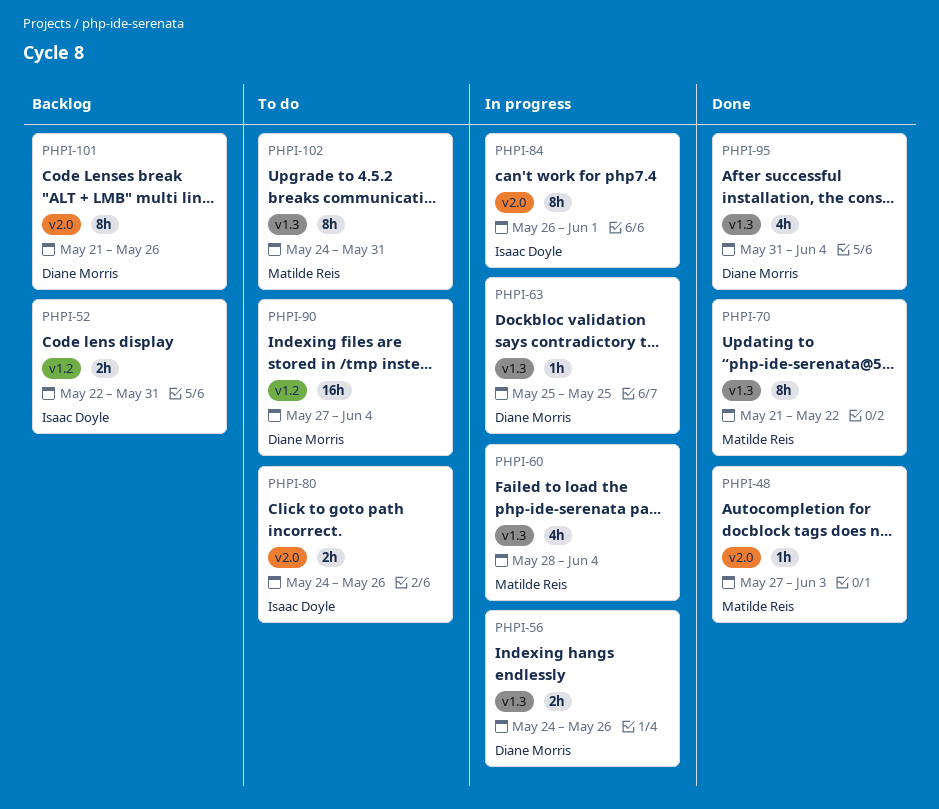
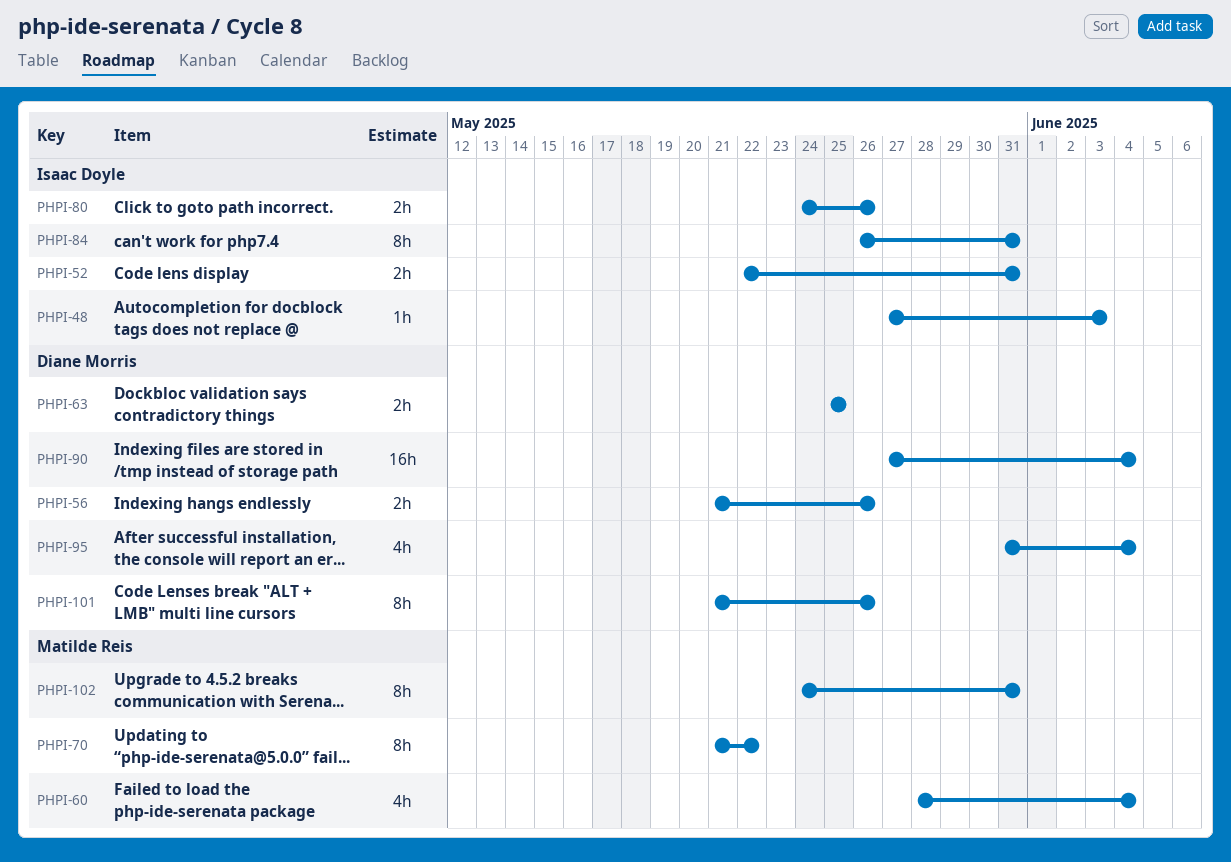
PHPI-48, owner: Matilde Reis -> Isaac Doyle
PHPI-56, start: May 24 -> May 21
PHPI-63, estimate: 1h -> 2h
PHPI-84, due: Jun 1 -> May 31

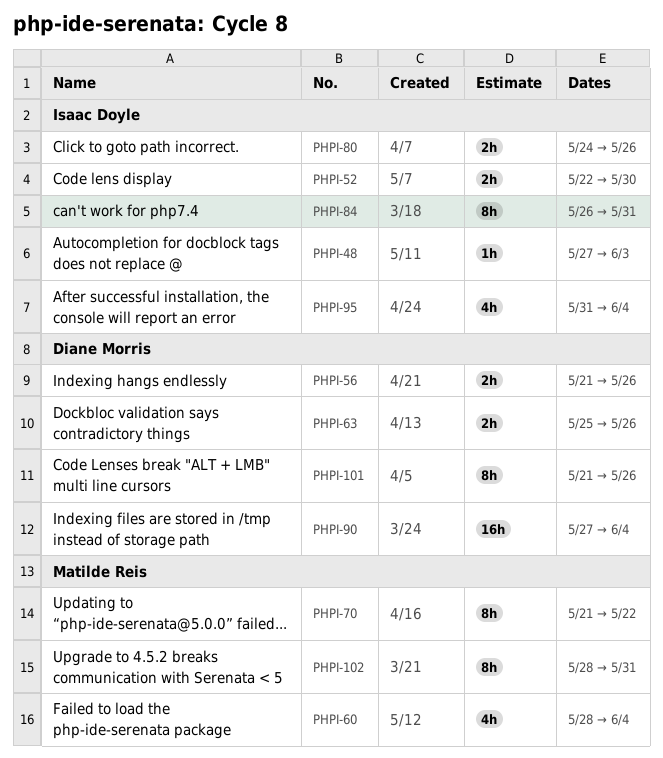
PHPI-52, due: May 31 -> May 30
PHPI-63, due: May 25 -> May 26
PHPI-95, owner: Diane Morris -> Isaac Doyle
PHPI-102, start: May 24 -> May 28

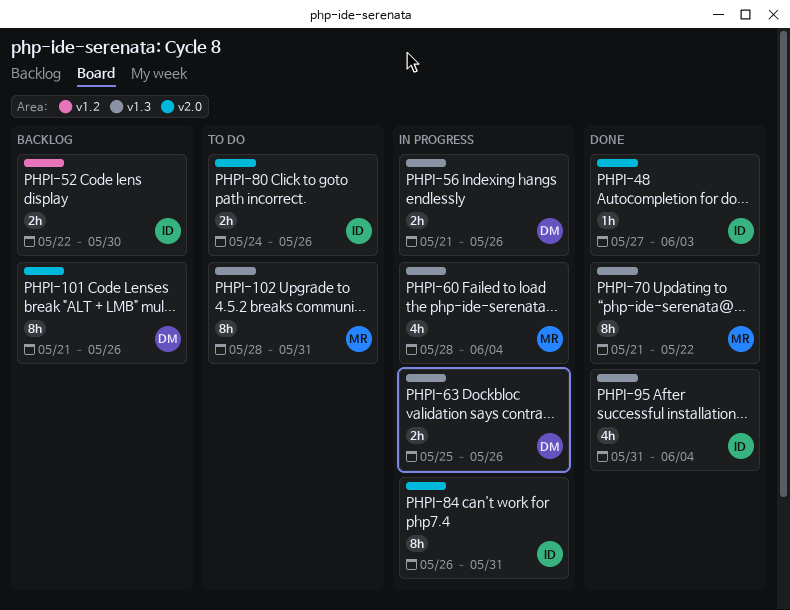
PHPI-90: present -> none

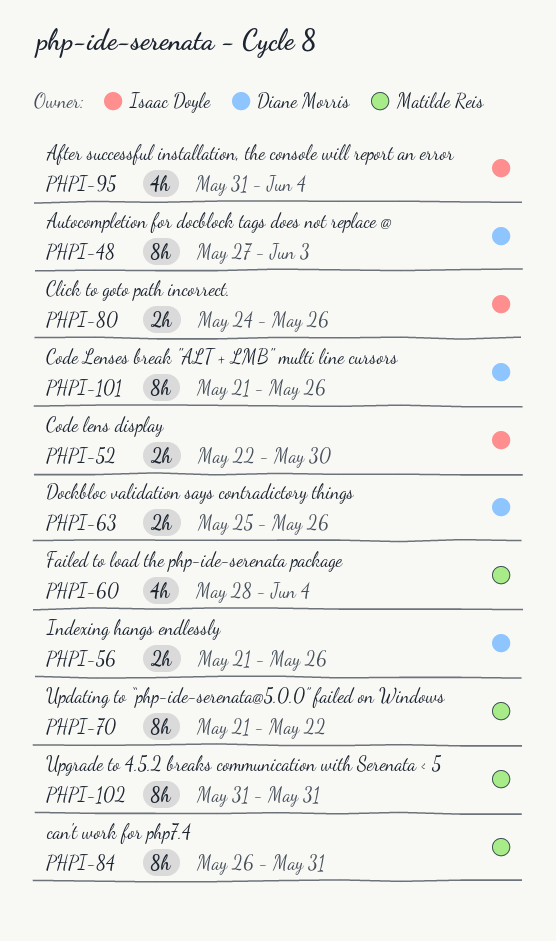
PHPI-48, owner: Isaac Doyle -> Diane Morris
PHPI-48, estimate: 1h -> 8h
PHPI-84, owner: Isaac Doyle -> Matilde Reis
PHPI-102, start: May 28 -> May 31

